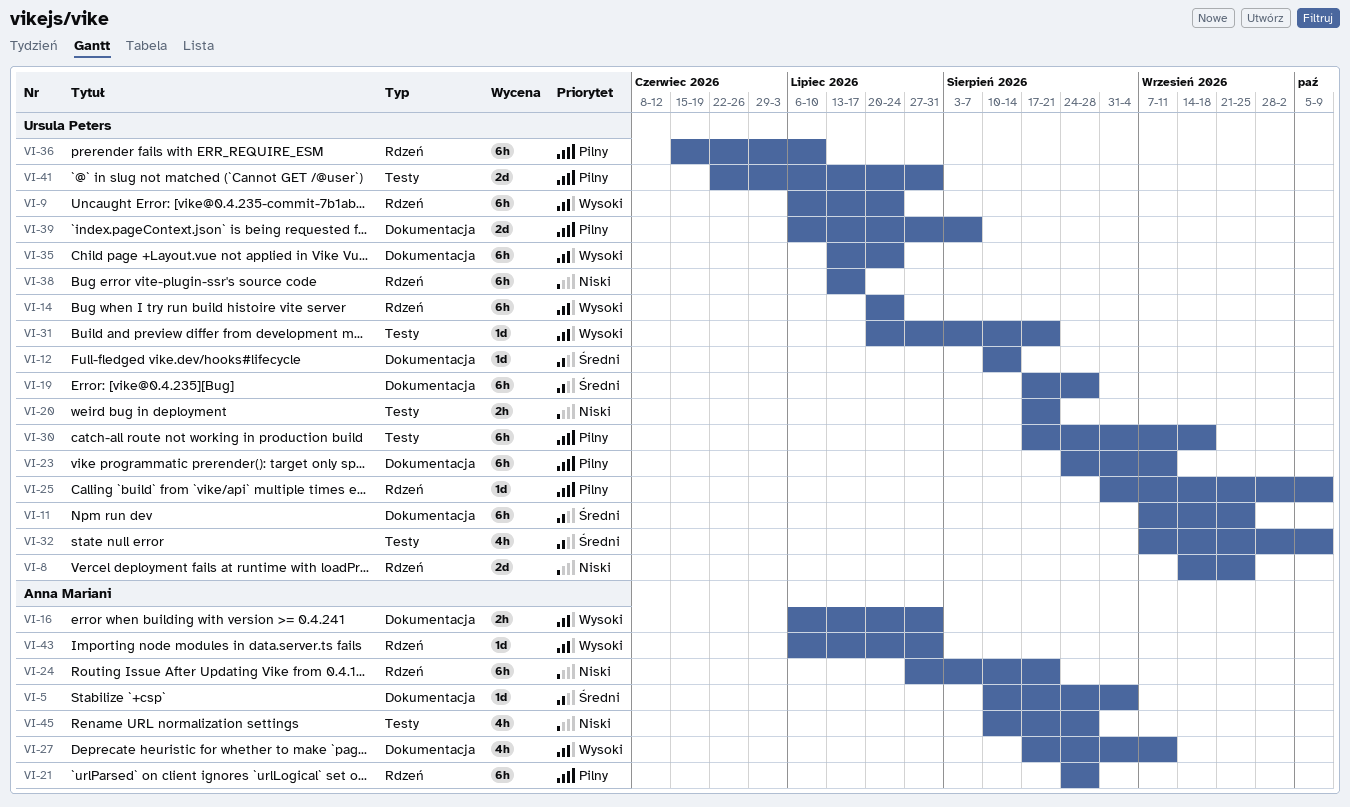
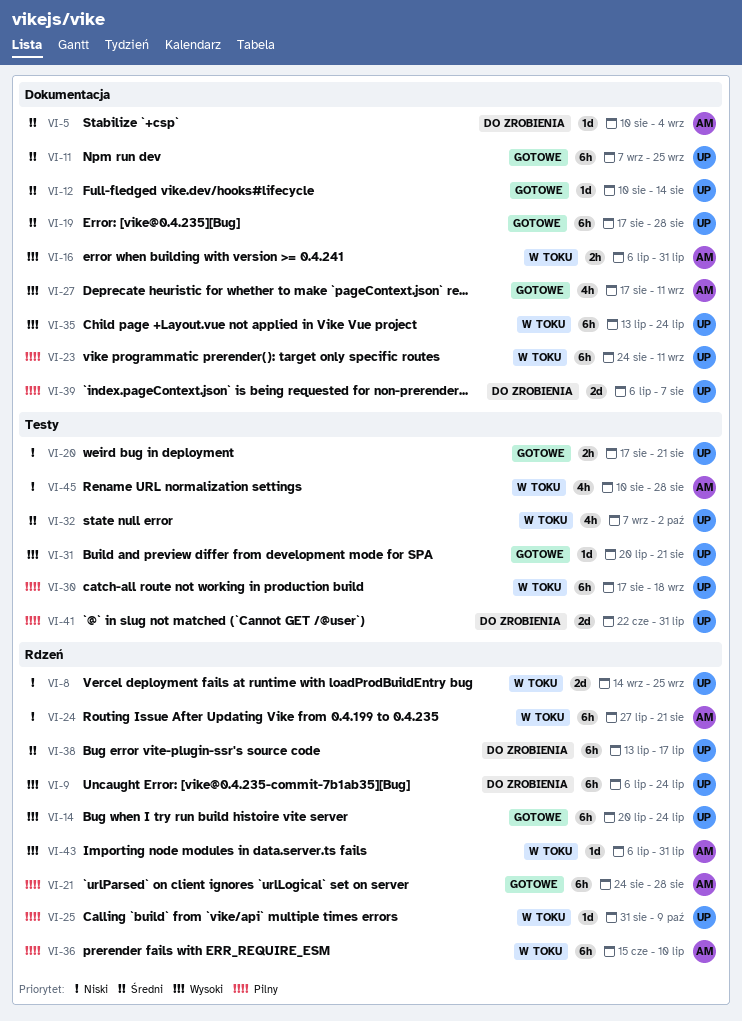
VI-32, due: Oct 9 -> Oct 2
VI-36, owner: Ursula Peters -> Anna Mariani
VI-38, priority: Niski -> Średni

